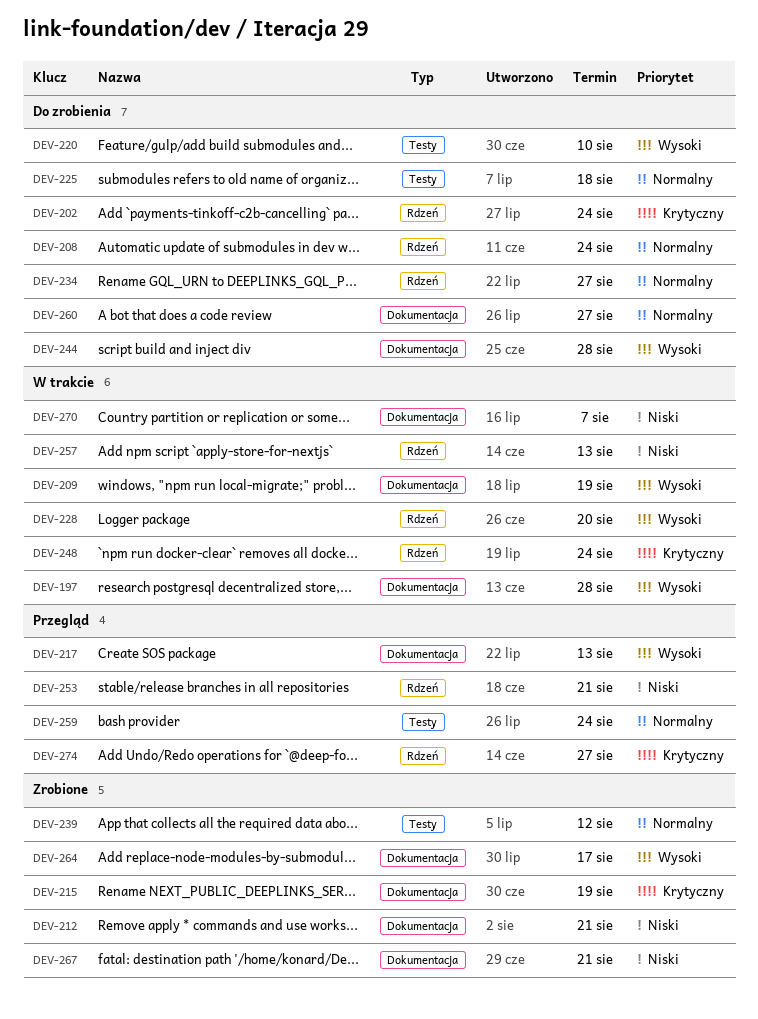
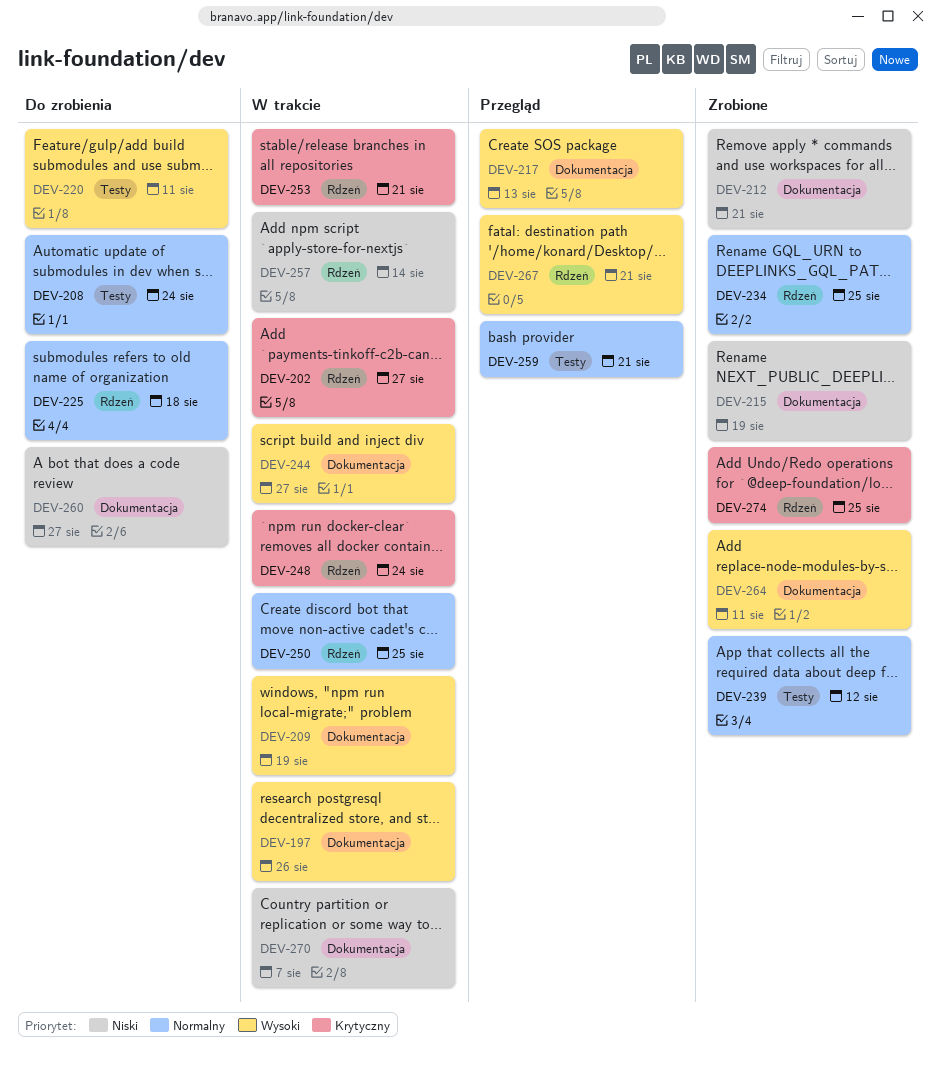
DEV-197, due: Aug 28 -> Aug 26
DEV-202, status: Do zrobienia -> W trakcie
DEV-202, due: Aug 24 -> Aug 27
DEV-208, label: Rdzeń -> Testy
DEV-215, priority: Krytyczny -> Niski
DEV-220, due: Aug 10 -> Aug 11
DEV-225, label: Testy -> Rdzeń
DEV-228: present -> none
DEV-234, status: Do zrobienia -> Zrobione
DEV-234, due: Aug 27 -> Aug 25
DEV-244, status: Do zrobienia -> W trakcie
DEV-244, due: Aug 28 -> Aug 27
DEV-250: none -> present
DEV-253, status: Przegląd -> W trakcie
DEV-253, priority: Niski -> Krytyczny
DEV-257, due: Aug 13 -> Aug 14
DEV-259, due: Aug 24 -> Aug 21
DEV-260, priority: Normalny -> Niski
DEV-264, due: Aug 17 -> Aug 11
DEV-267, status: Zrobione -> Przegląd
DEV-267, priority: Niski -> Wysoki
DEV-267, label: Dokumentacja -> Rdzeń
DEV-274, status: Przegląd -> Zrobione
DEV-274, due: Aug 27 -> Aug 25

